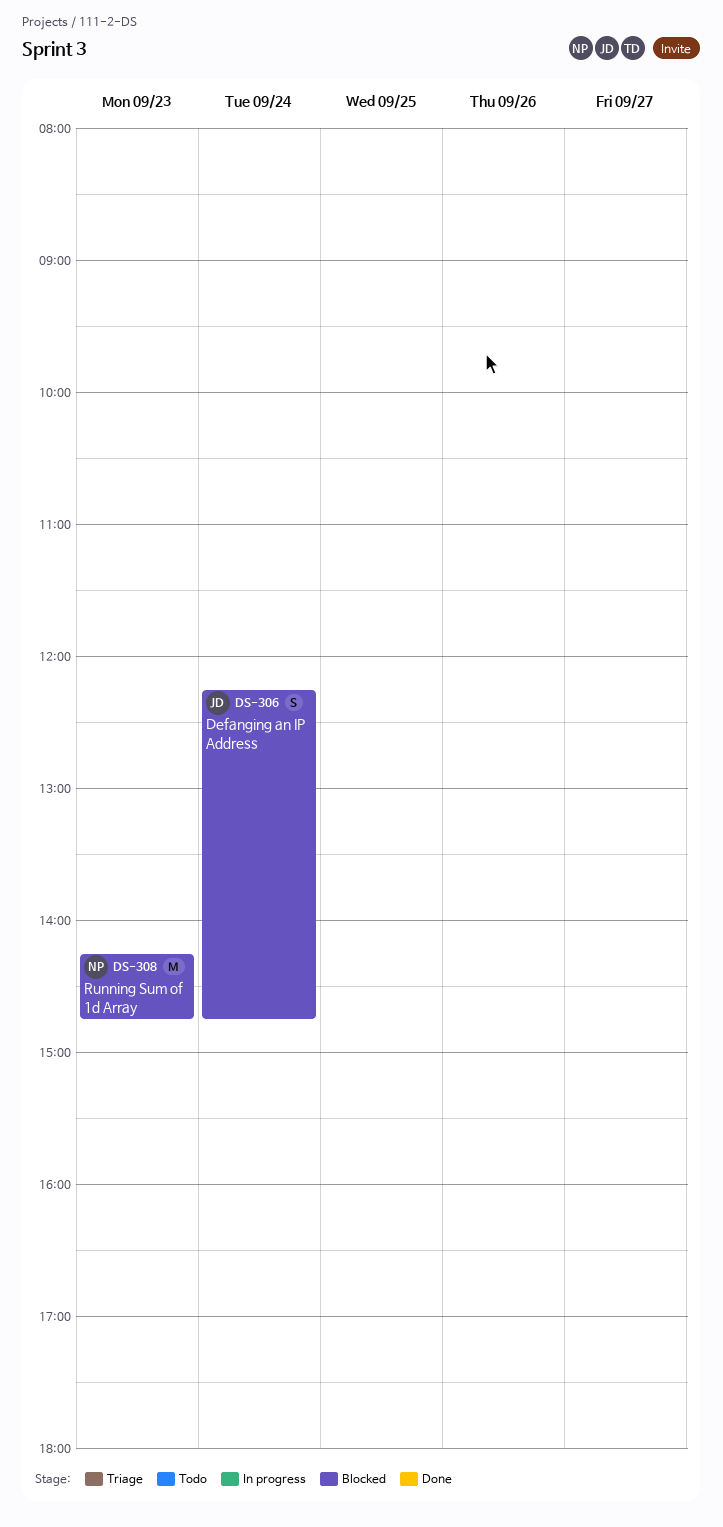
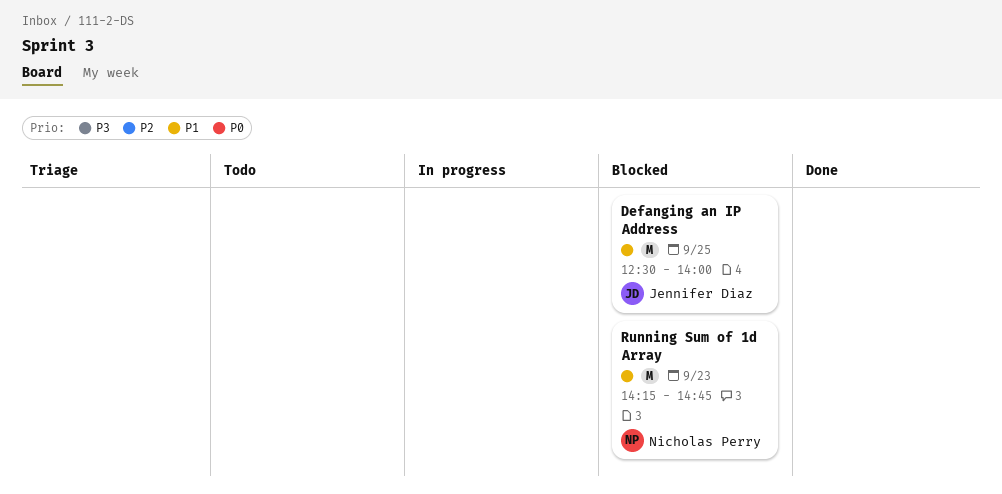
Defanging an IP Address, estimate: S -> M
Defanging an IP Address, day: Sep 24 -> Sep 25
Defanging an IP Address, begins: 12:15 -> 12:30
Defanging an IP Address, ends: 14:45 -> 14:00

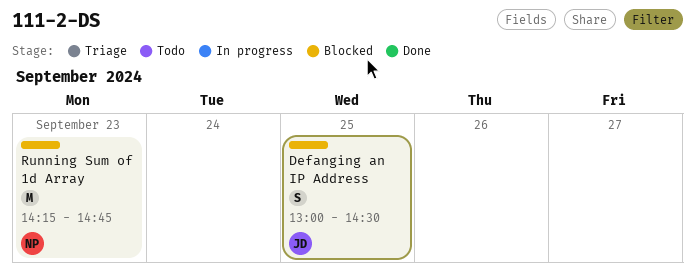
Defanging an IP Address, estimate: M -> S
Defanging an IP Address, begins: 12:30 -> 13:00
Defanging an IP Address, ends: 14:00 -> 14:30

